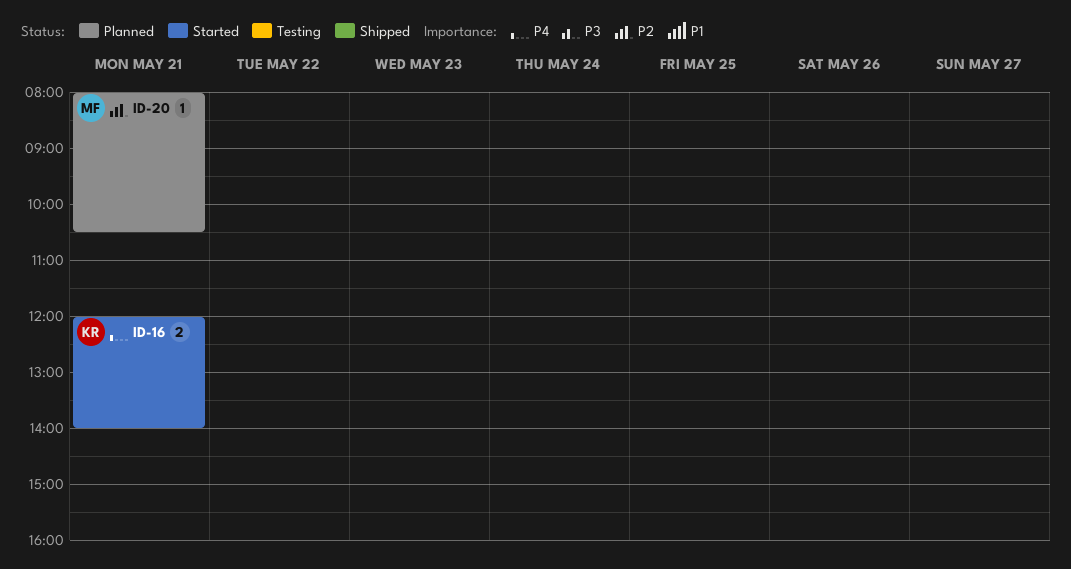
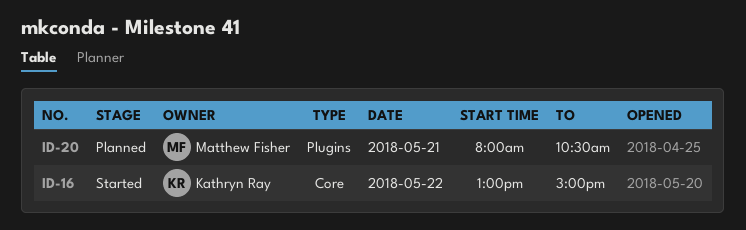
ID-16, day: May 21 -> May 22
ID-16, begins: 12:00 -> 13:00
ID-16, ends: 14:00 -> 15:00

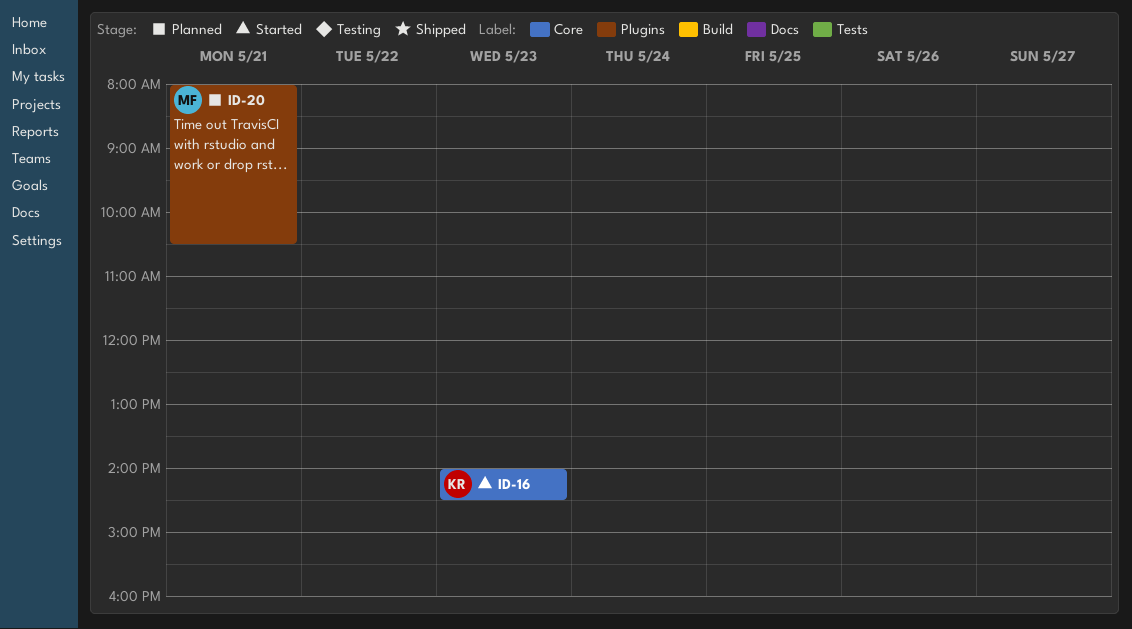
ID-16, day: May 22 -> May 23
ID-16, begins: 13:00 -> 14:00
ID-16, ends: 15:00 -> 14:30

